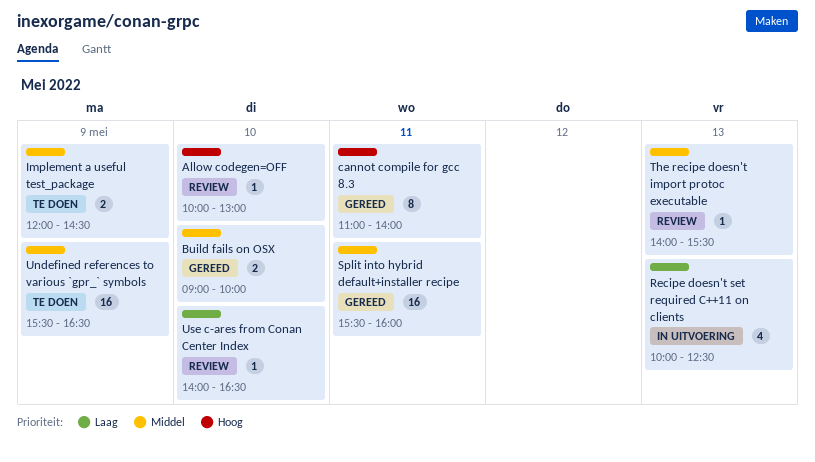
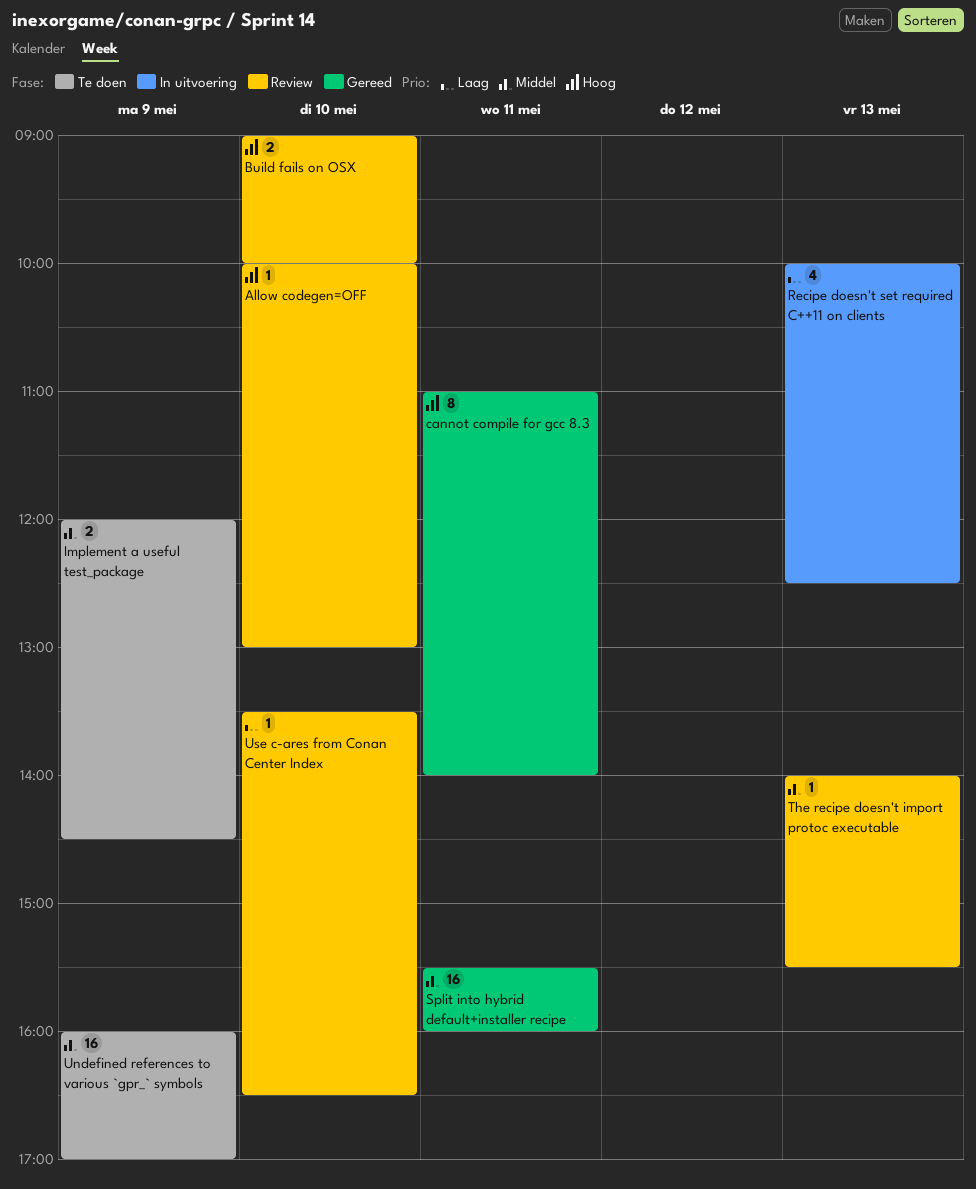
Build fails on OSX, status: Gereed -> Review
Build fails on OSX, priority: Middel -> Hoog
Undefined references to various `gpr_` symbols, begins: 15:30 -> 16:00
Undefined references to various `gpr_` symbols, ends: 16:30 -> 17:00
Use c-ares from Conan Center Index, begins: 14:00 -> 13:30

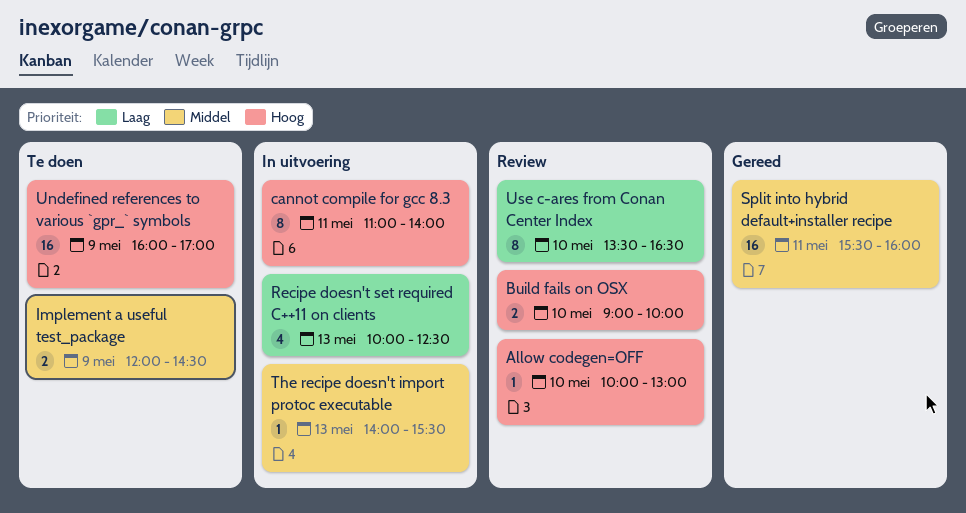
cannot compile for gcc 8.3, status: Gereed -> In uitvoering
The recipe doesn't import protoc executable, status: Review -> In uitvoering
Undefined references to various `gpr_` symbols, priority: Middel -> Hoog
Use c-ares from Conan Center Index, estimate: 1 -> 8

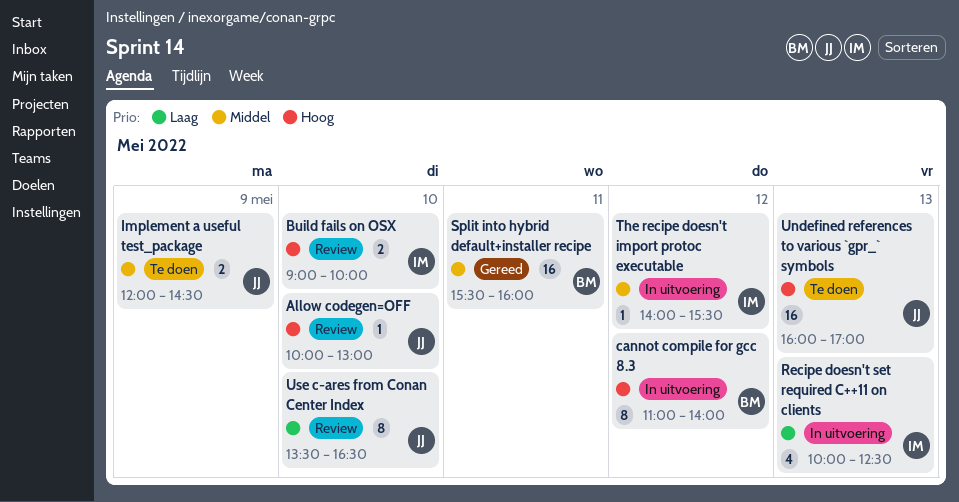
cannot compile for gcc 8.3, day: May 11 -> May 12
The recipe doesn't import protoc executable, day: May 13 -> May 12
Undefined references to various `gpr_` symbols, day: May 9 -> May 13

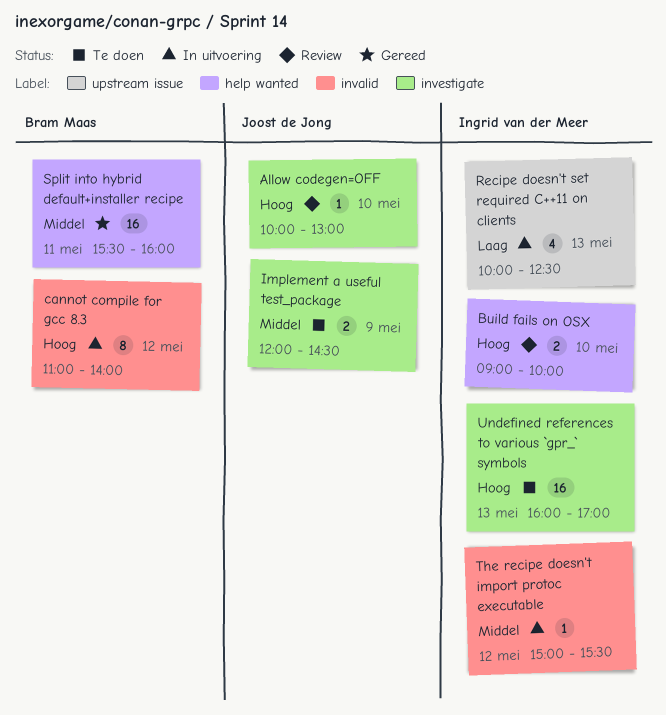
The recipe doesn't import protoc executable, begins: 14:00 -> 15:00
Undefined references to various `gpr_` symbols, owner: Joost de Jong -> Ingrid van der Meer
Use c-ares from Conan Center Index: present -> none

